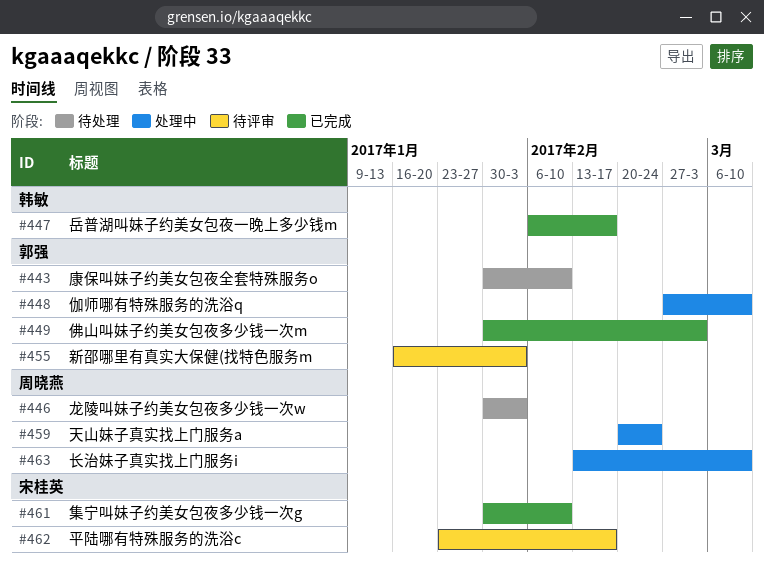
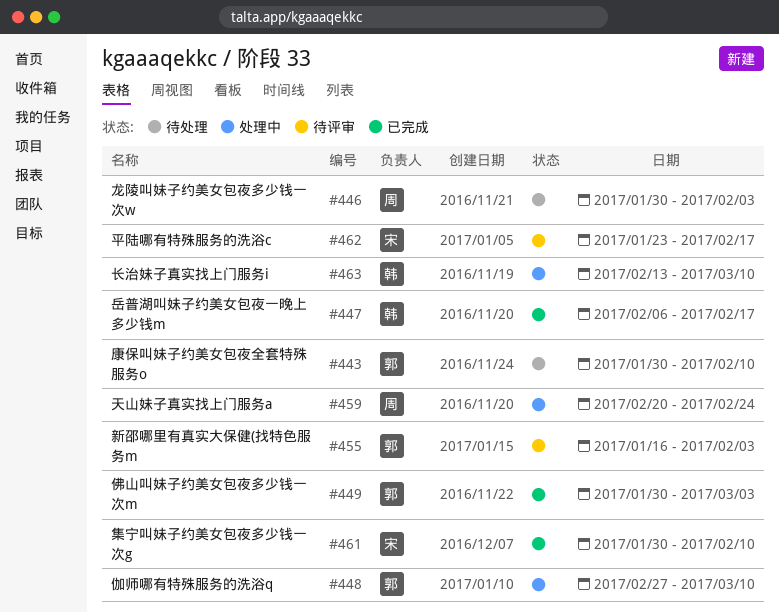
#463, owner: 周晓燕 -> 韩敏

